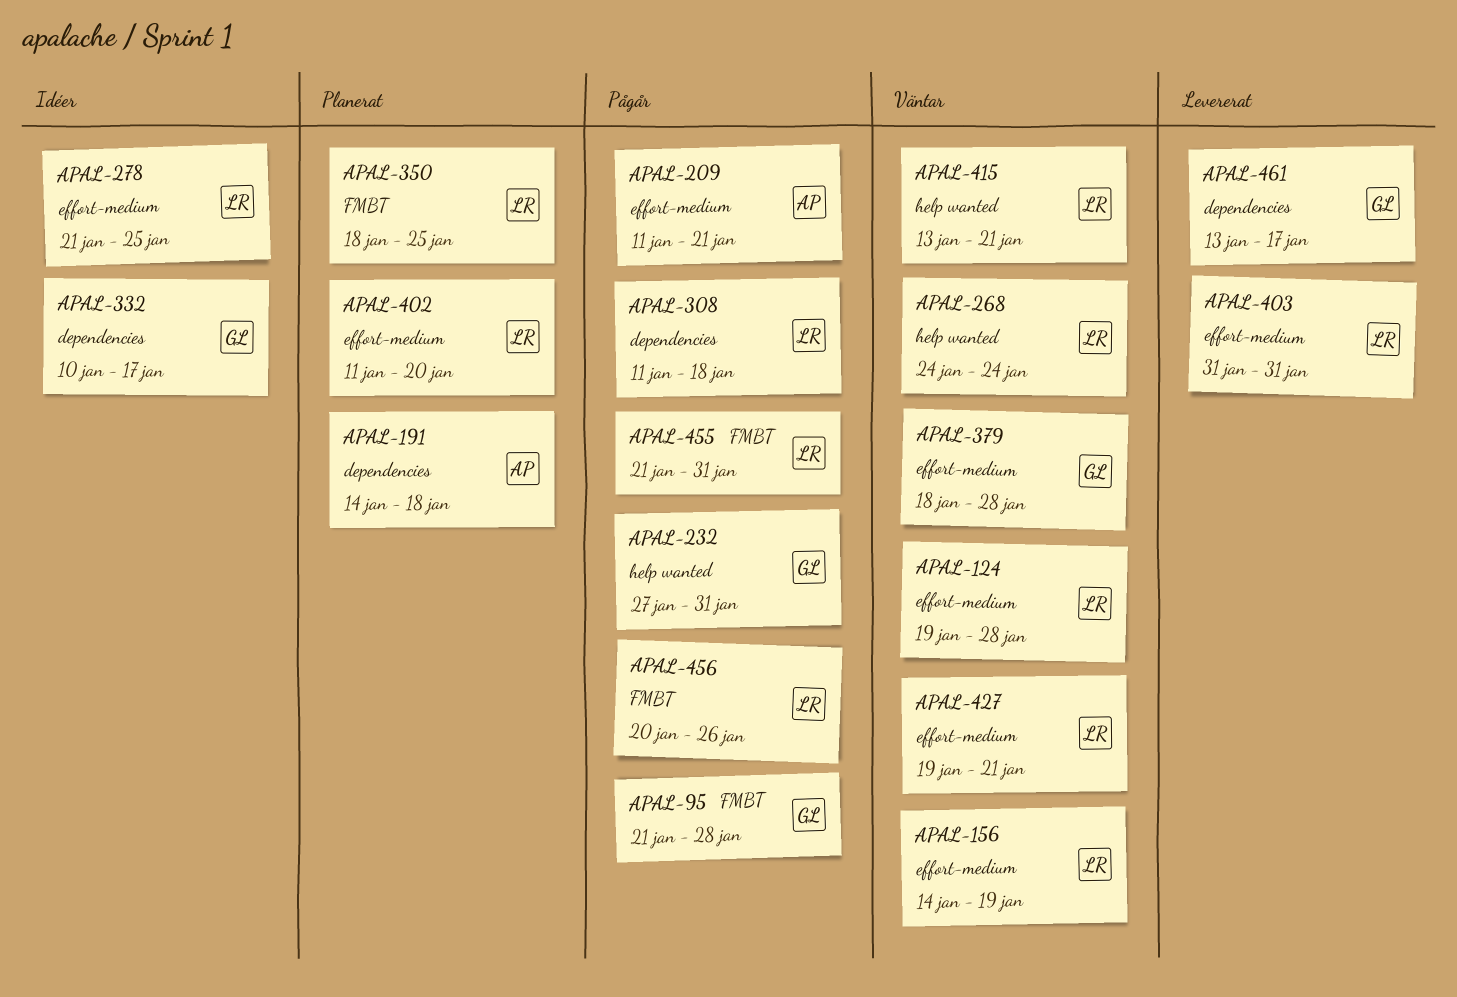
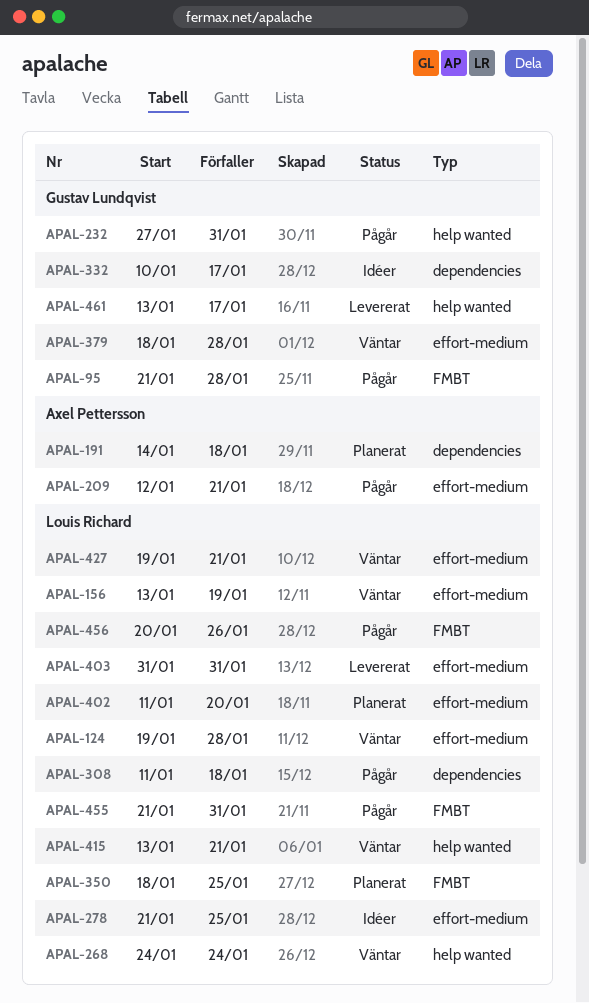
APAL-156, start: Jan 14 -> Jan 13
APAL-209, start: Jan 11 -> Jan 12
APAL-461, label: dependencies -> help wanted

